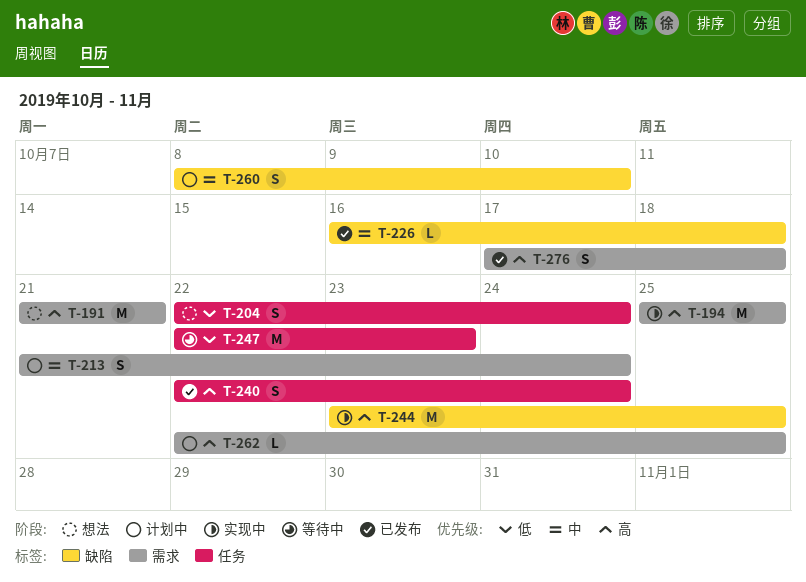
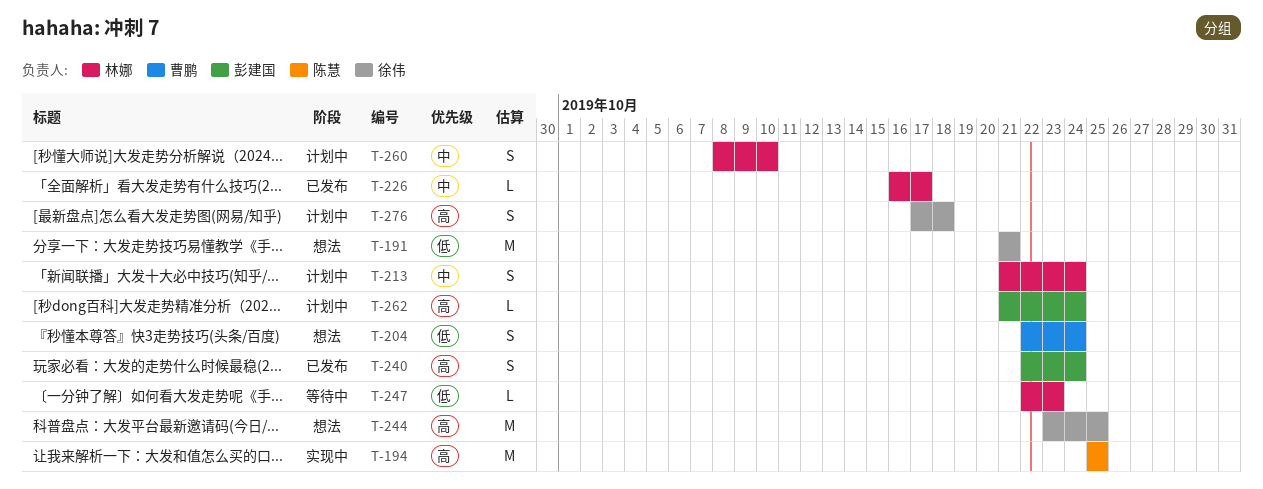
T-191, priority: 高 -> 低
T-226, due: Oct 18 -> Oct 17
T-244, status: 实现中 -> 想法
T-247, estimate: M -> L
T-262, start: Oct 22 -> Oct 21
T-262, due: Oct 25 -> Oct 24
T-276, status: 已发布 -> 计划中

